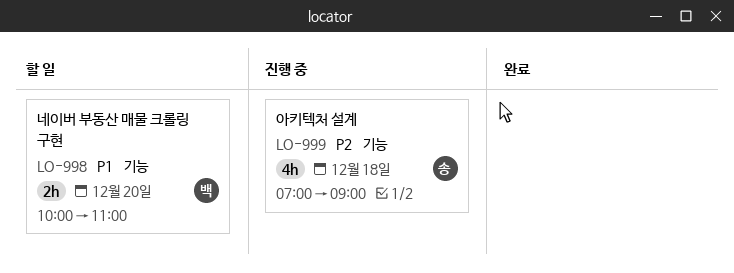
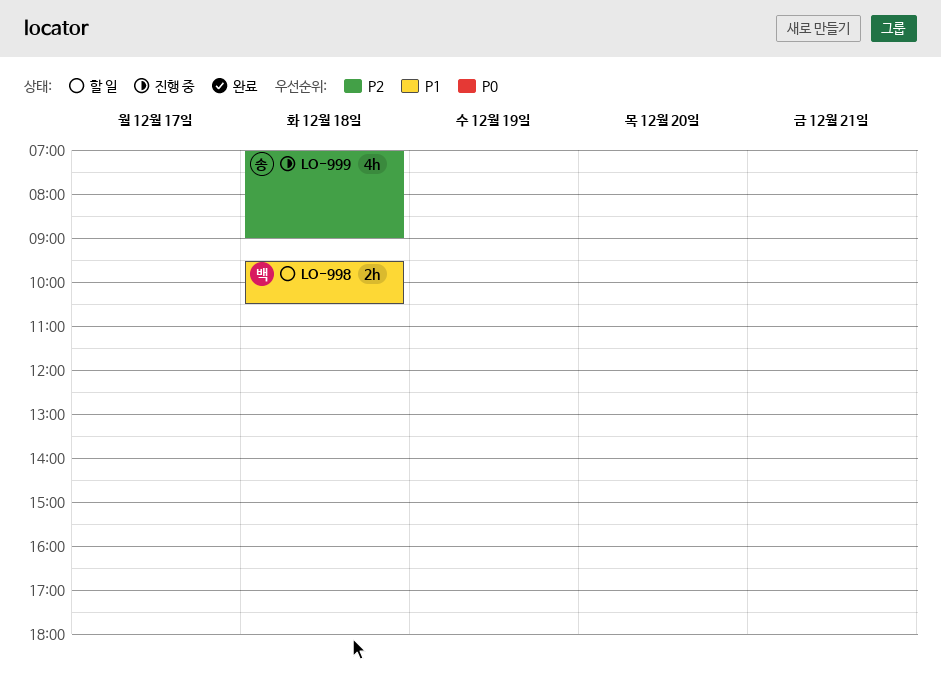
LO-998, day: Dec 20 -> Dec 18
LO-998, begins: 10:00 -> 09:30
LO-998, ends: 11:00 -> 10:30

